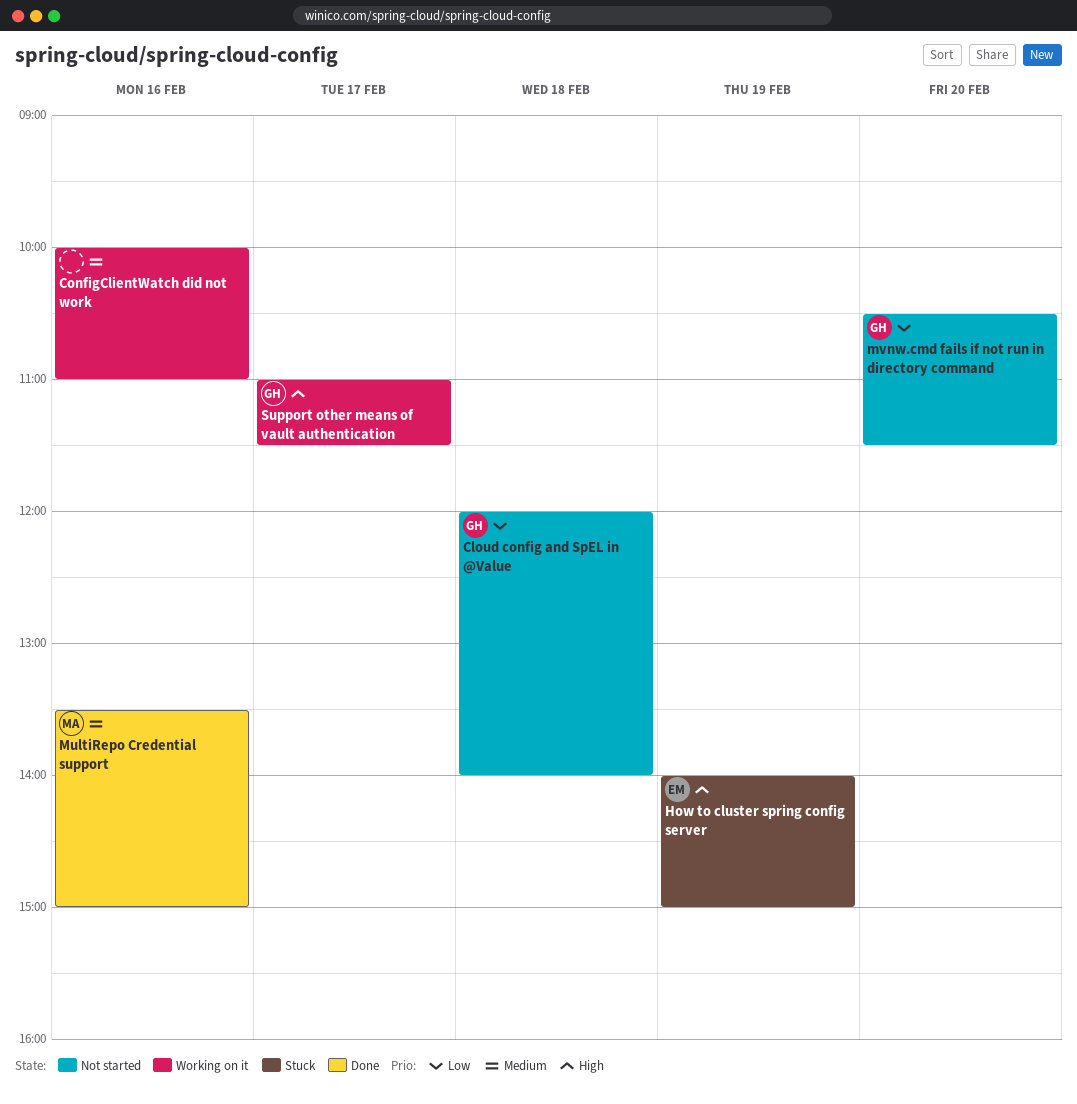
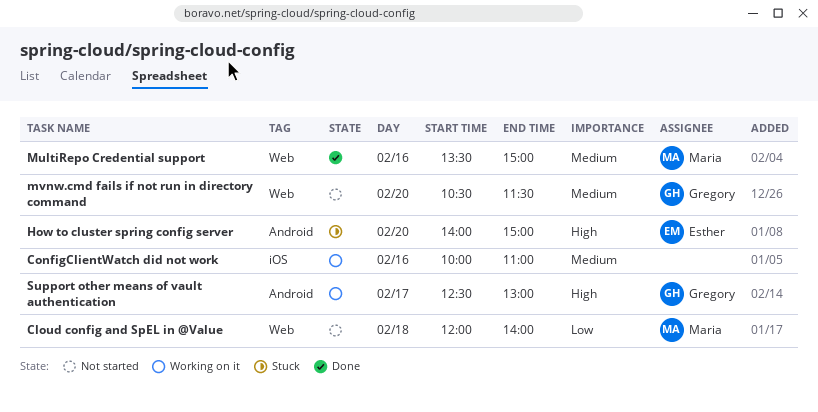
Cloud config and SpEL in @Value, owner: Gregory -> Maria
How to cluster spring config server, day: Feb 19 -> Feb 20
mvnw.cmd fails if not run in directory command, priority: Low -> Medium
Support other means of vault authentication, begins: 11:00 -> 12:30
Support other means of vault authentication, ends: 11:30 -> 13:00

